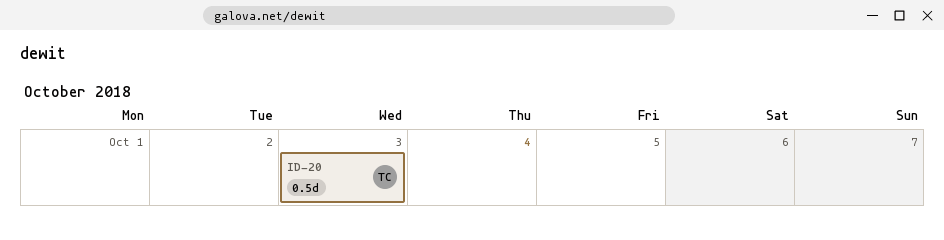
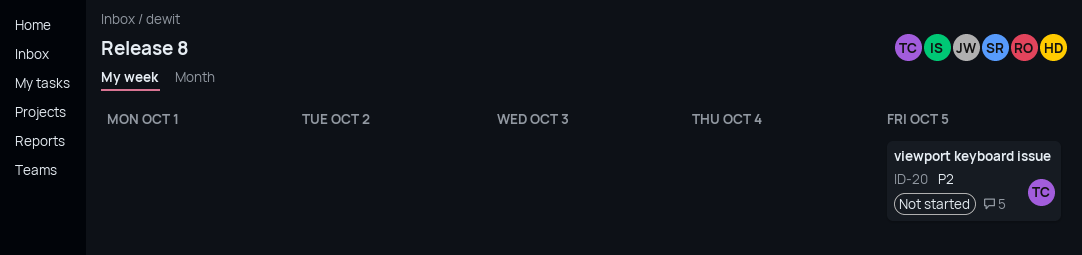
ID-20, due: Oct 3 -> Oct 5

